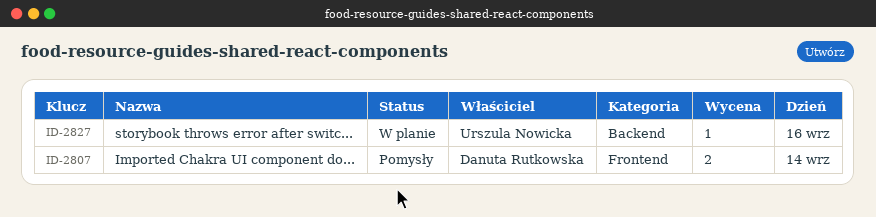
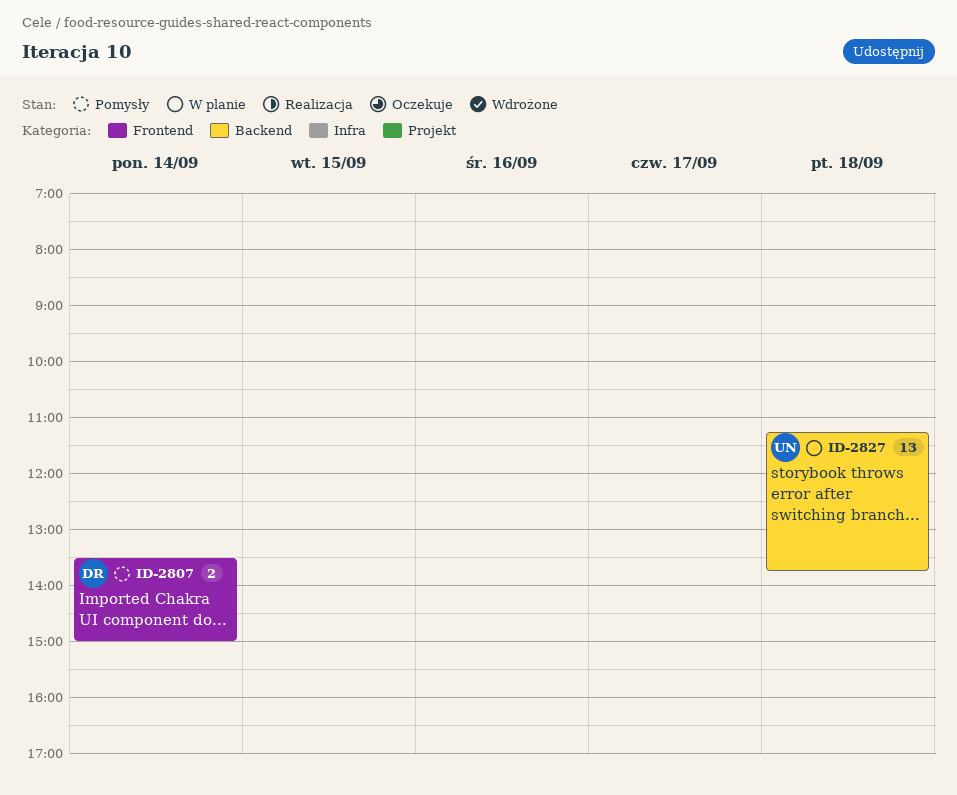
ID-2827, estimate: 1 -> 13
ID-2827, day: Sep 16 -> Sep 18

